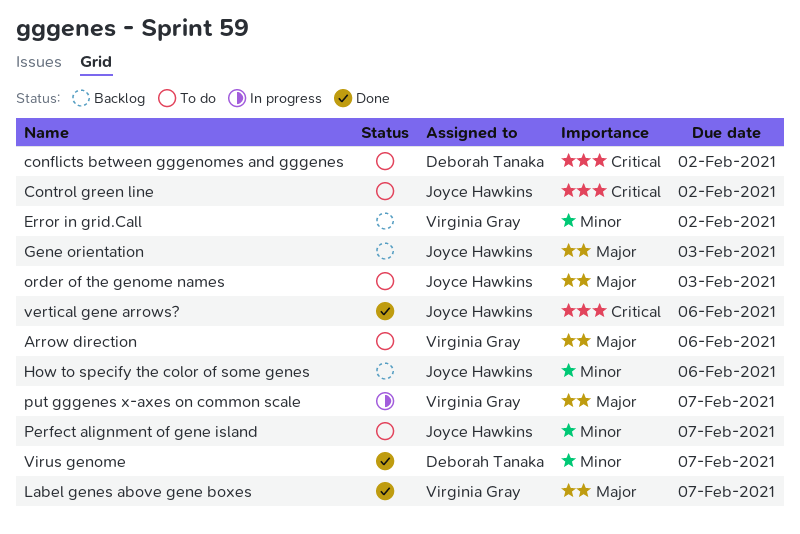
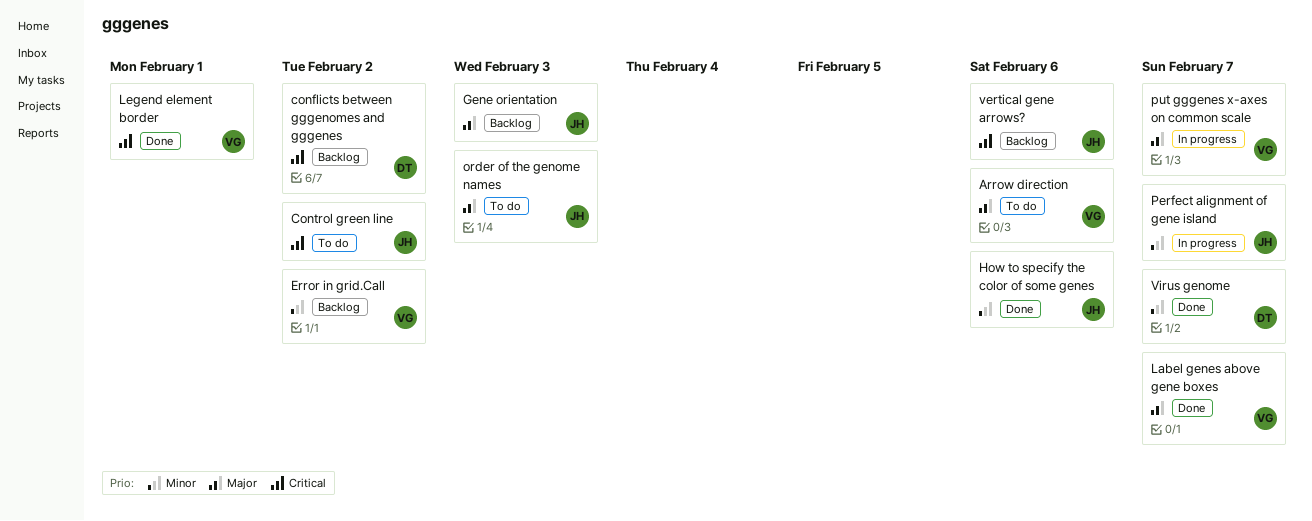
conflicts between gggenomes and gggenes, status: To do -> Backlog
How to specify the color of some genes, status: Backlog -> Done
Legend element border: none -> present
Perfect alignment of gene island, status: To do -> In progress
vertical gene arrows?, status: Done -> Backlog

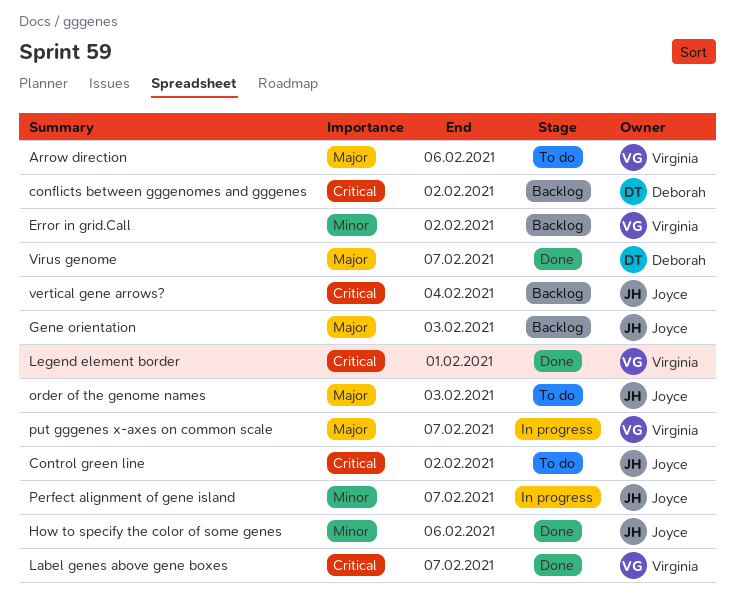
Label genes above gene boxes, priority: Major -> Critical
vertical gene arrows?, due: Feb 6 -> Feb 4
Virus genome, priority: Minor -> Major

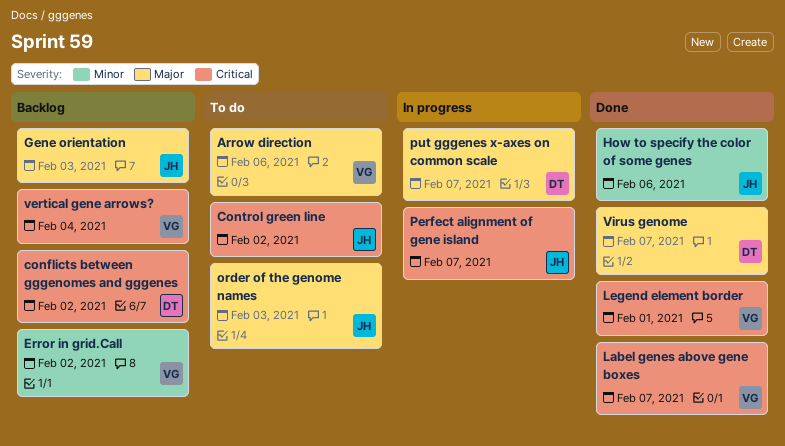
Perfect alignment of gene island, priority: Minor -> Critical
put gggenes x-axes on common scale, owner: Virginia -> Deborah
vertical gene arrows?, owner: Joyce -> Virginia

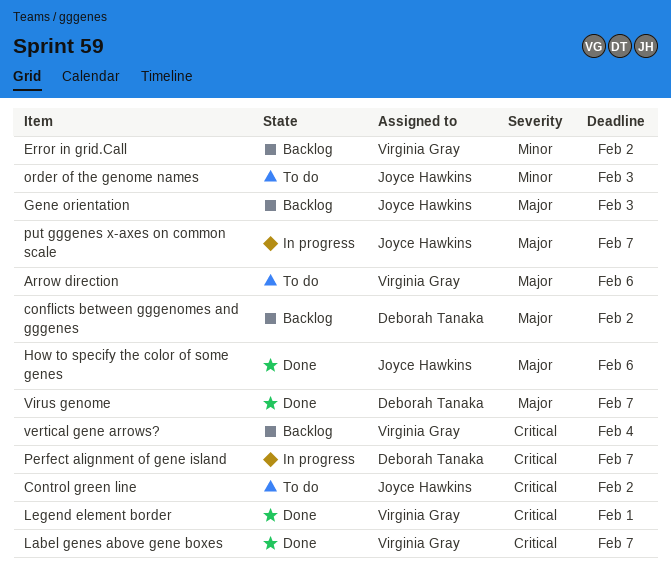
conflicts between gggenomes and gggenes, priority: Critical -> Major
How to specify the color of some genes, priority: Minor -> Major
order of the genome names, priority: Major -> Minor
Perfect alignment of gene island, owner: Joyce Hawkins -> Deborah Tanaka
put gggenes x-axes on common scale, owner: Deborah Tanaka -> Joyce Hawkins

